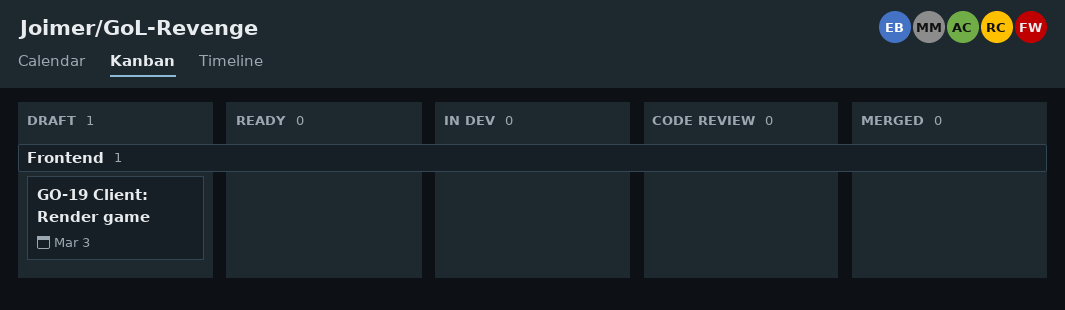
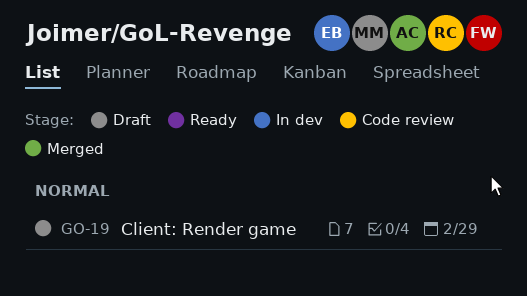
GO-19, due: Mar 3 -> Feb 29

